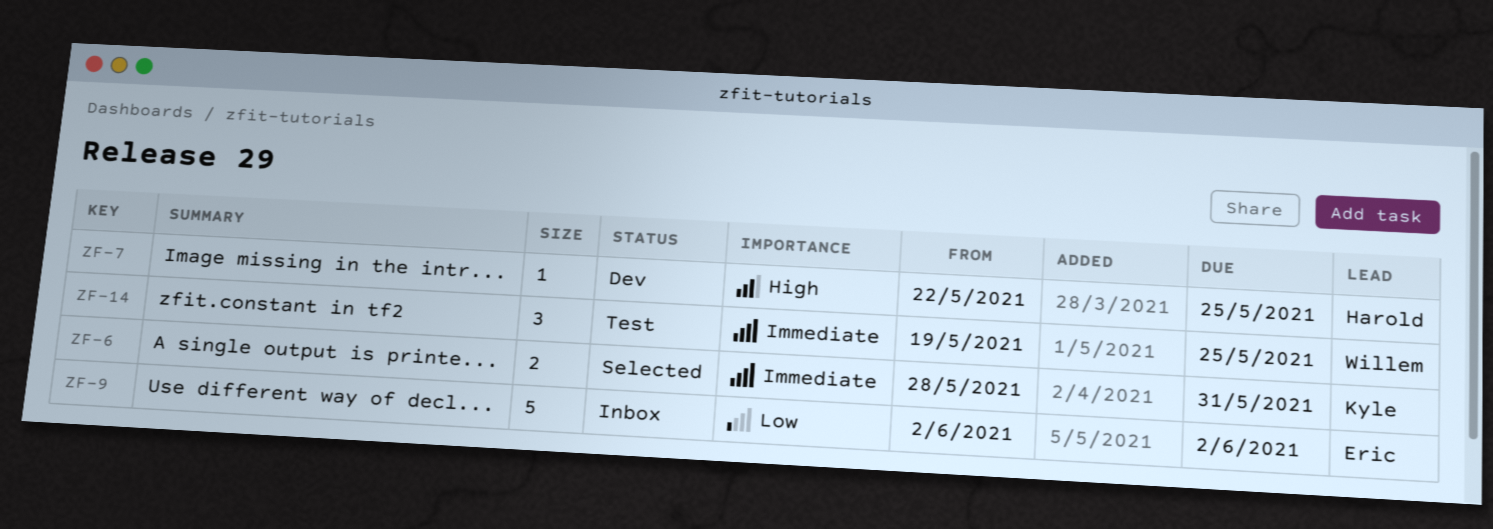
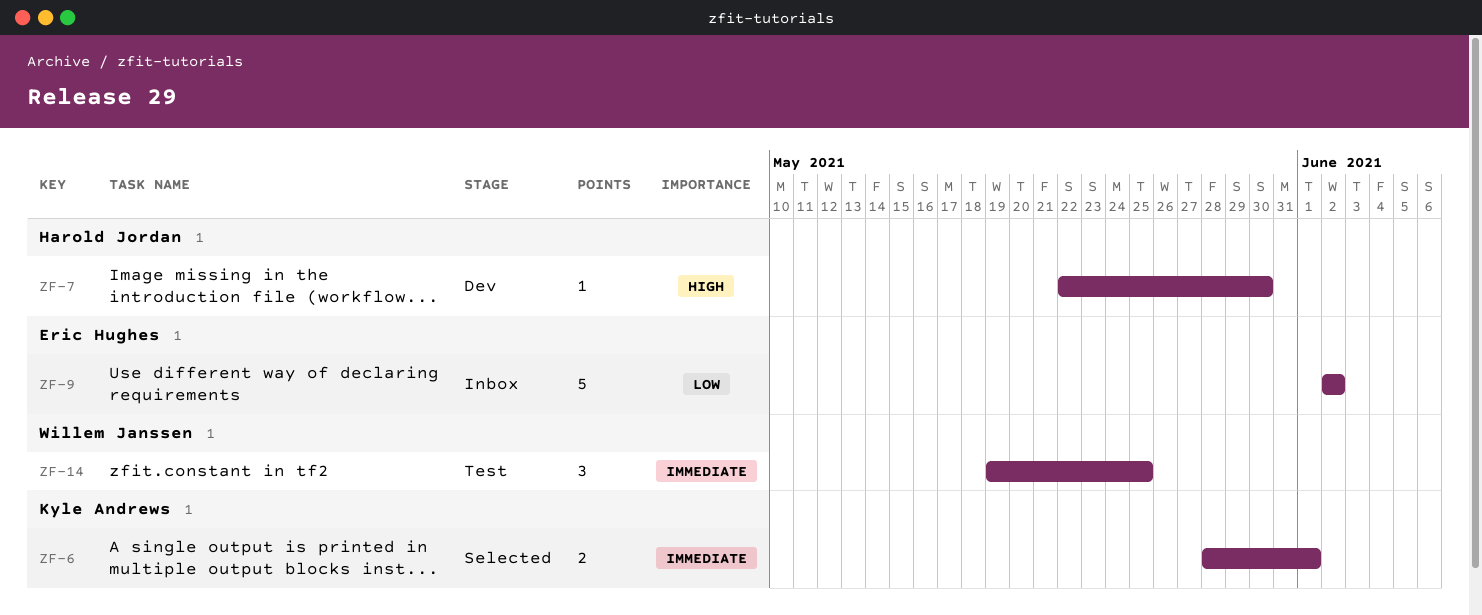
ZF-6, due: May 31 -> Jun 1
ZF-7, due: May 25 -> May 30

